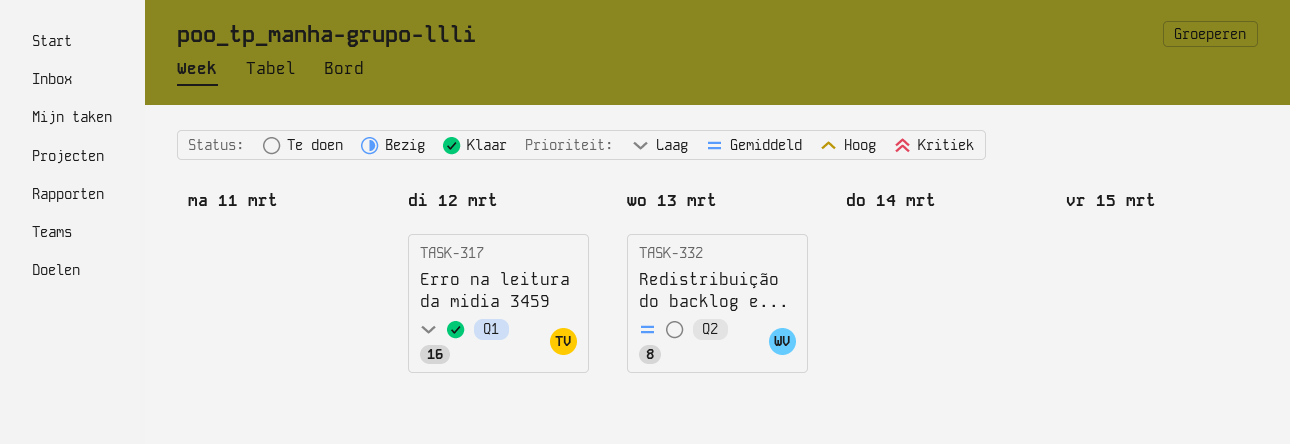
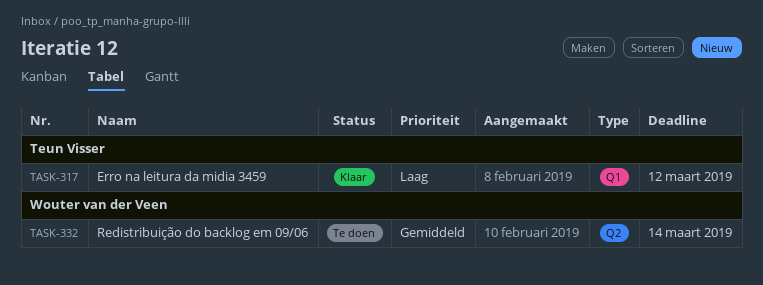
TASK-332, due: Mar 13 -> Mar 14

